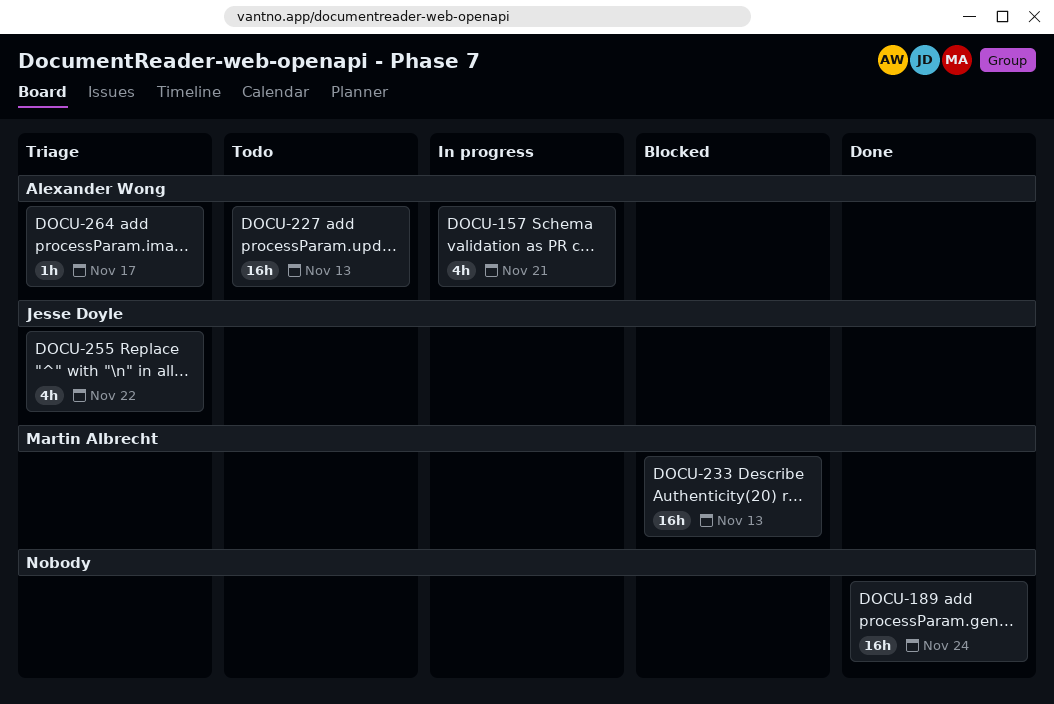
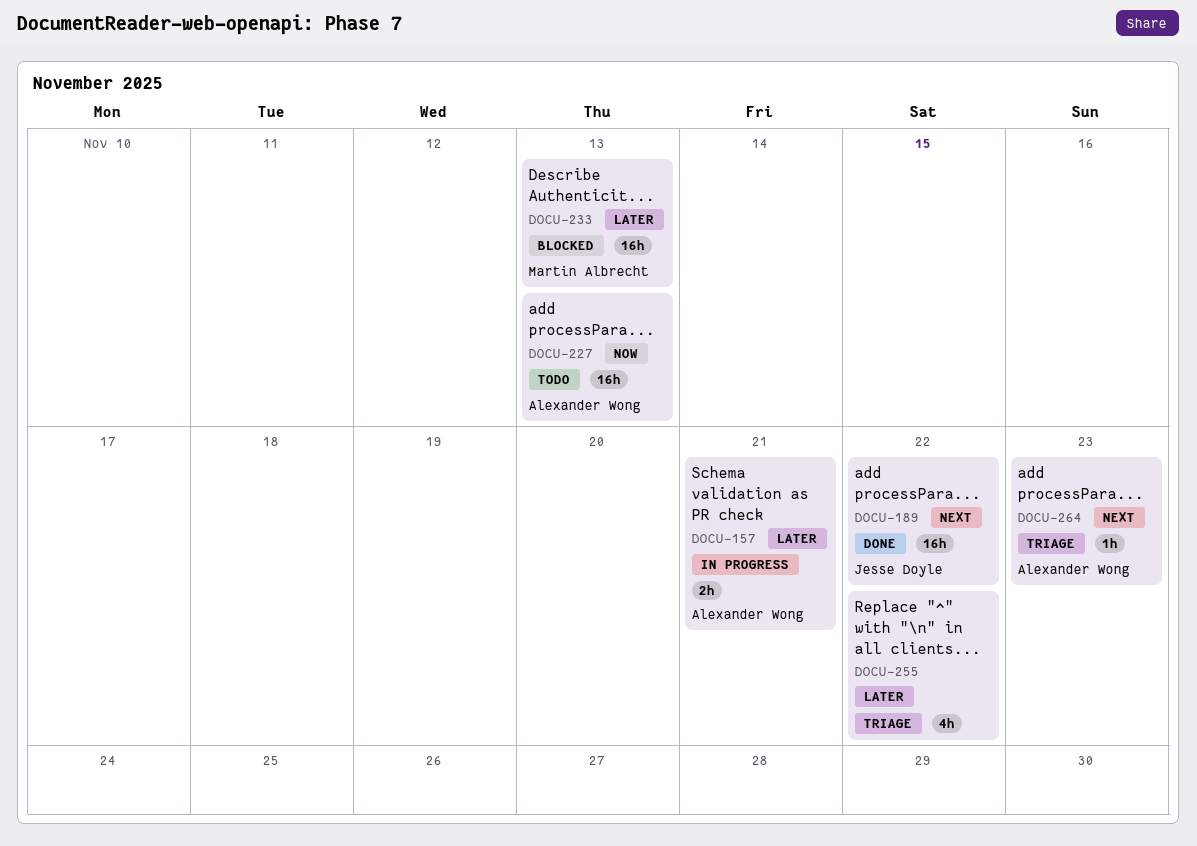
DOCU-157, estimate: 4h -> 2h
DOCU-189, owner: none -> Jesse Doyle
DOCU-189, due: Nov 24 -> Nov 22
DOCU-255, owner: Jesse Doyle -> none
DOCU-264, due: Nov 17 -> Nov 23

